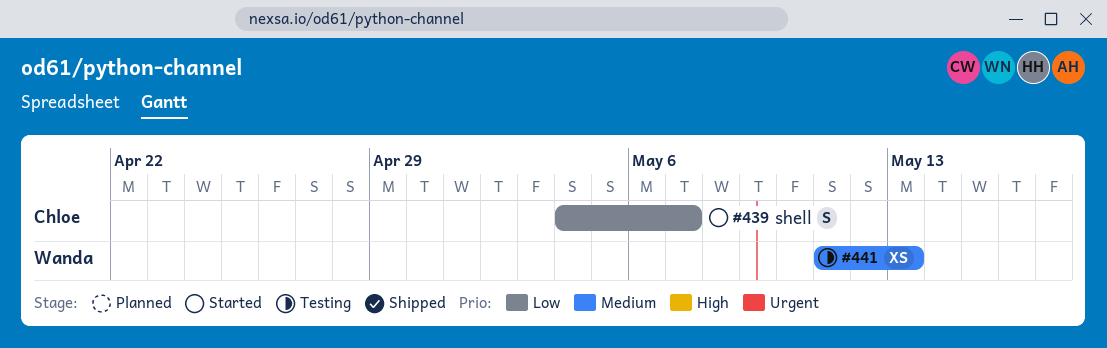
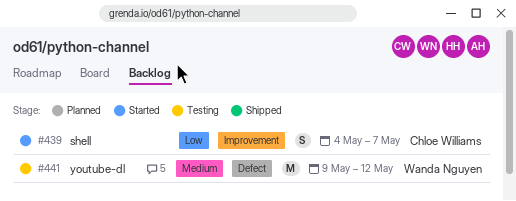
#441, estimate: XS -> M
#441, start: May 11 -> May 9
#441, due: May 13 -> May 12

